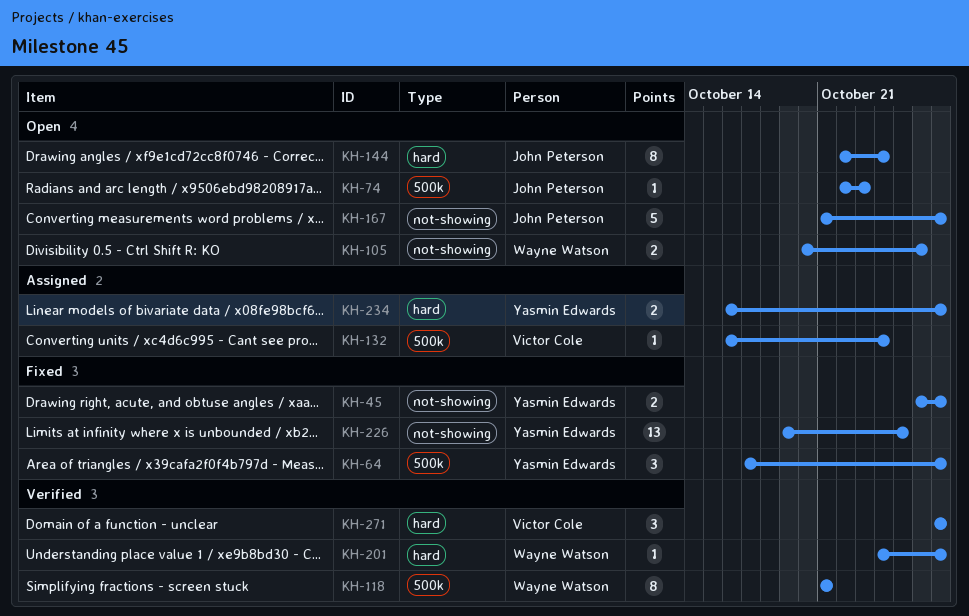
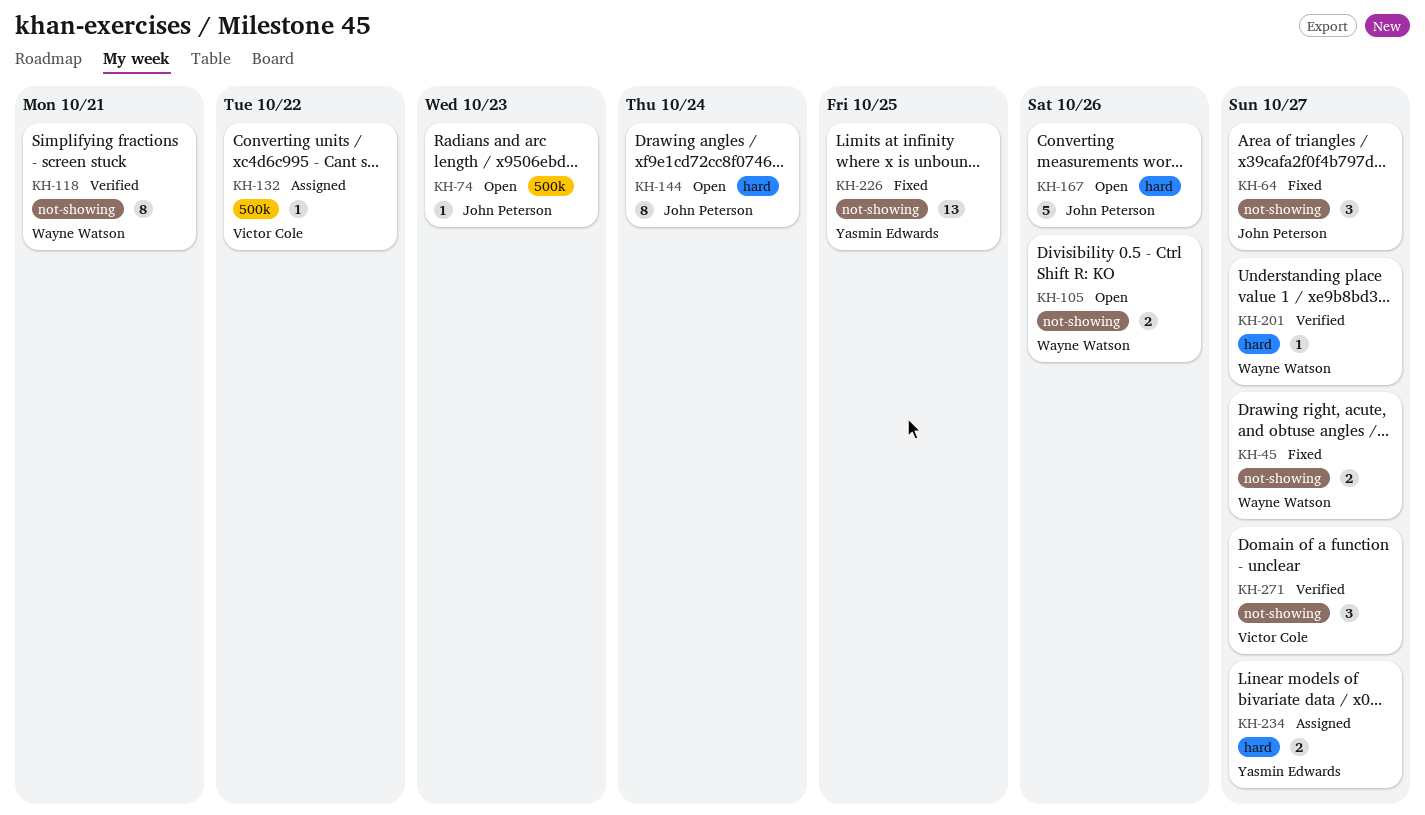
KH-45, owner: Yasmin Edwards -> Wayne Watson
KH-64, owner: Yasmin Edwards -> John Peterson
KH-64, label: 500k -> not-showing
KH-118, label: 500k -> not-showing
KH-132, due: Oct 24 -> Oct 22
KH-167, label: not-showing -> hard
KH-167, due: Oct 27 -> Oct 26
KH-271, label: hard -> not-showing

